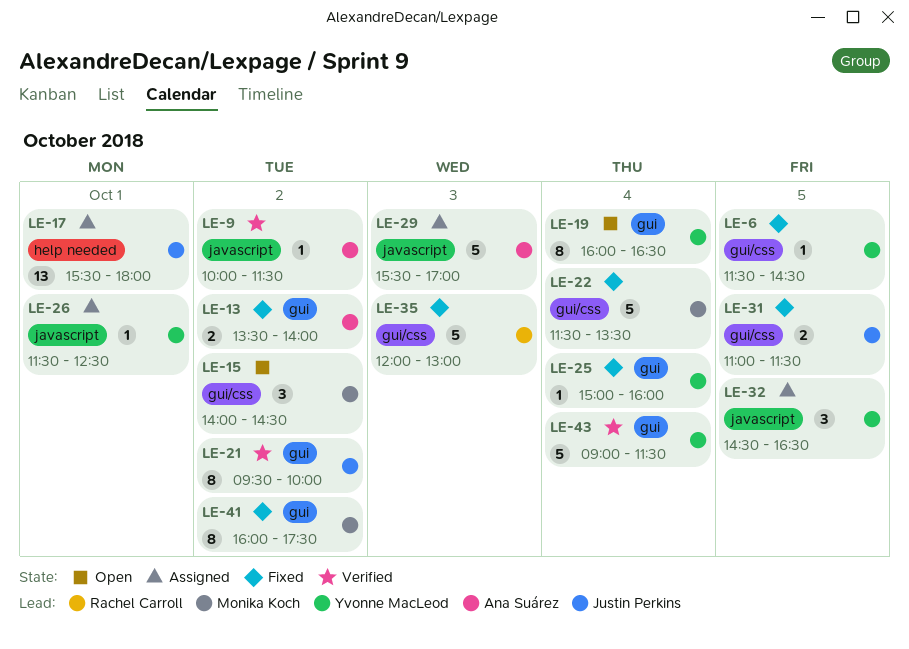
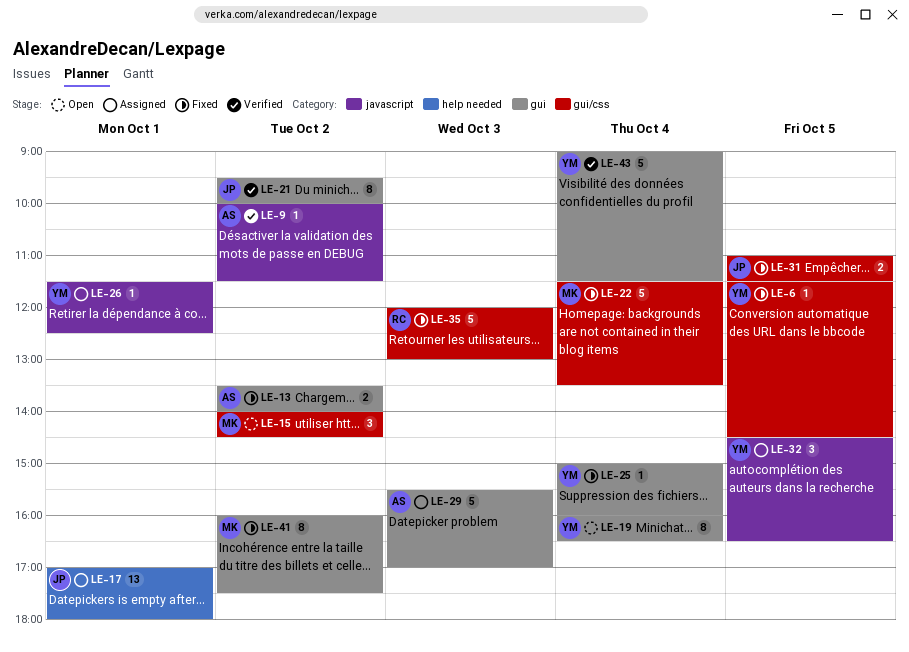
LE-17, begins: 15:30 -> 17:00
LE-29, label: javascript -> gui

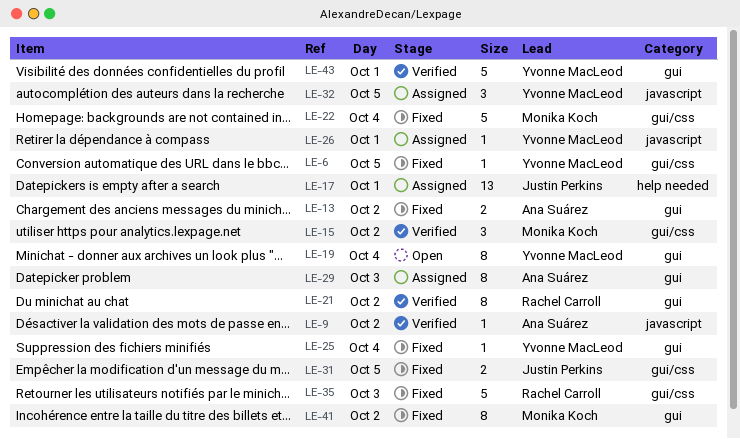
LE-15, status: Open -> Verified
LE-21, owner: Justin Perkins -> Rachel Carroll
LE-29, estimate: 5 -> 8
LE-43, day: Oct 4 -> Oct 1

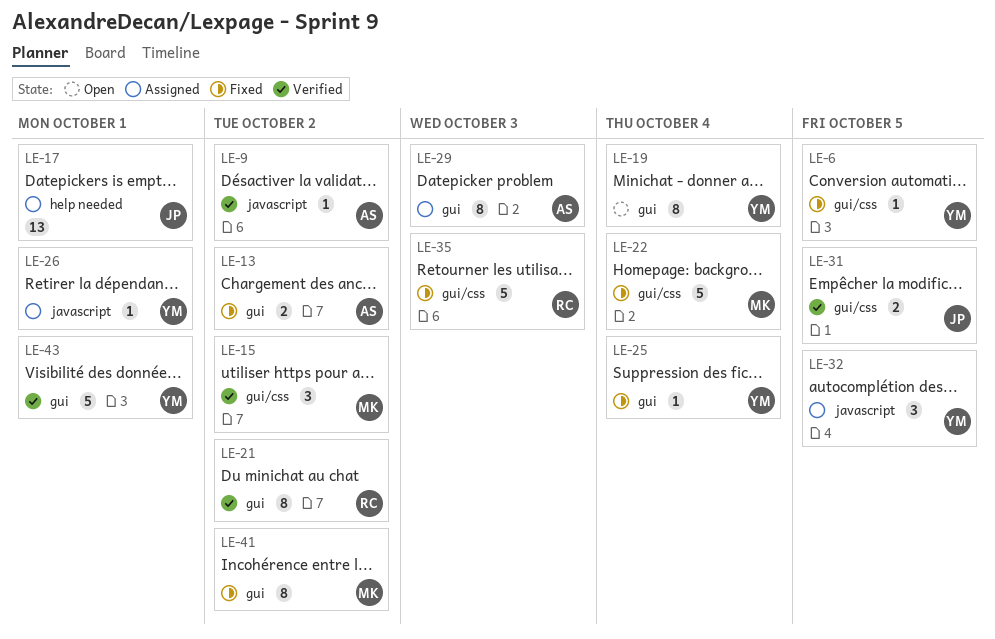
LE-31, status: Fixed -> Verified

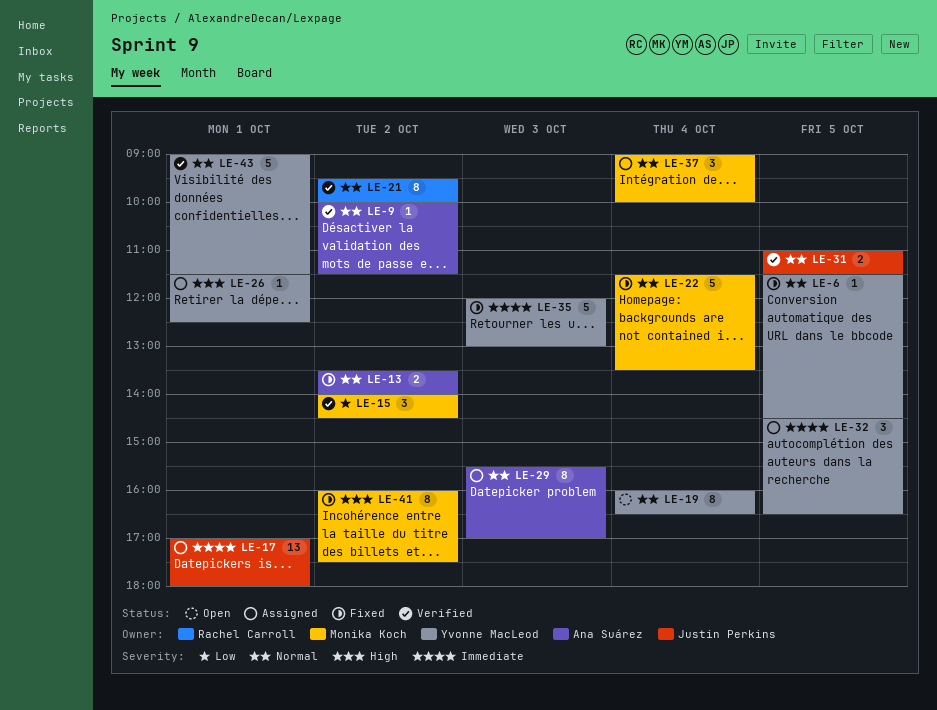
LE-25: present -> none
LE-35, owner: Rachel Carroll -> Yvonne MacLeod
LE-37: none -> present

